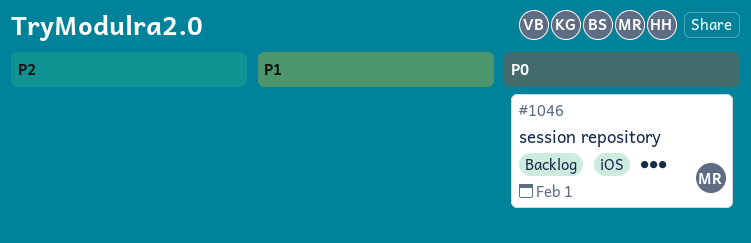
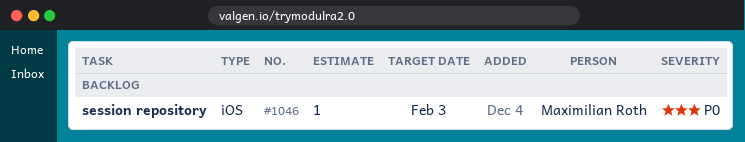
#1046, estimate: 3 -> 1
#1046, due: Feb 1 -> Feb 3

